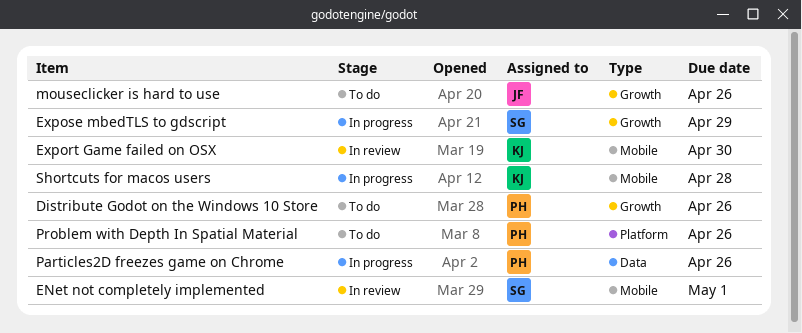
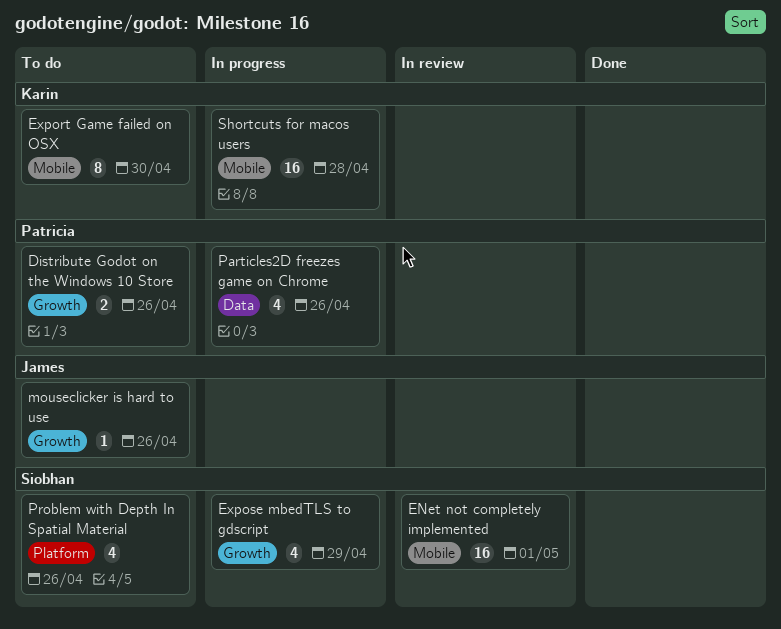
Export Game failed on OSX, status: In review -> To do
Problem with Depth In Spatial Material, owner: Patricia -> Siobhan

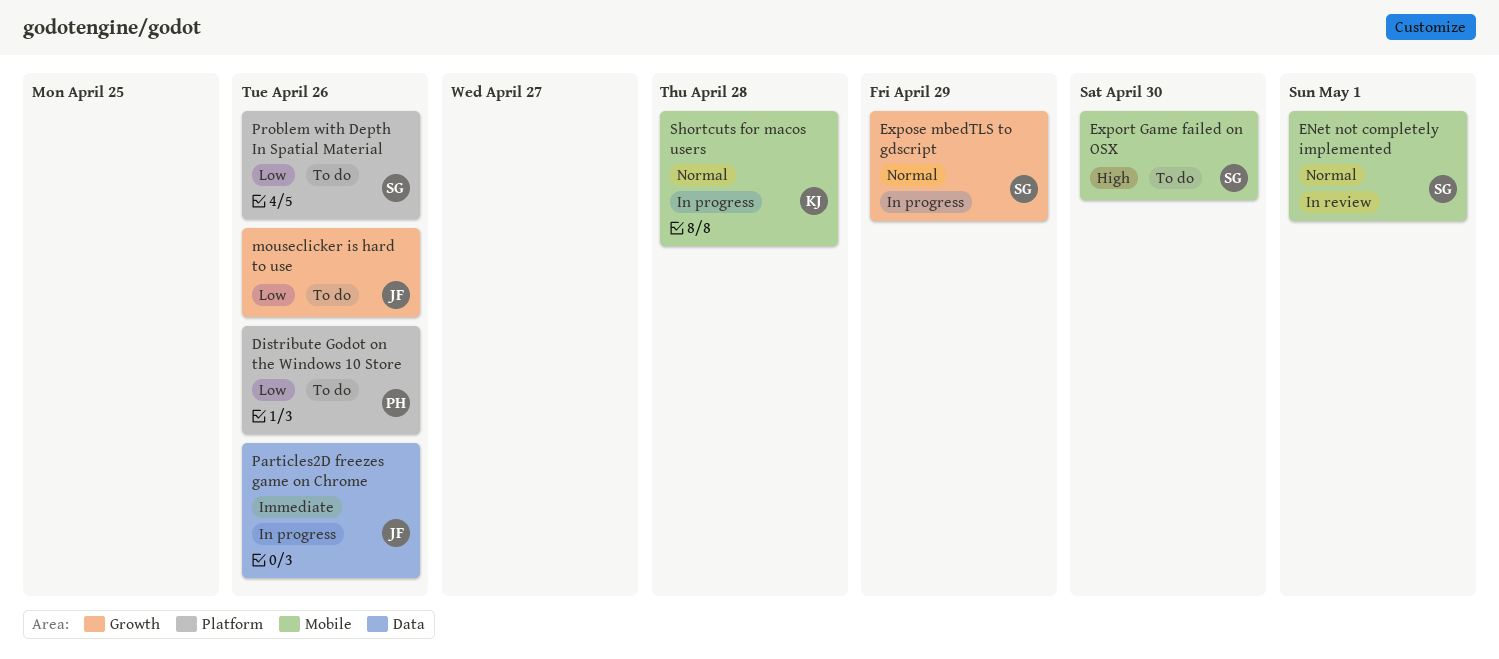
Distribute Godot on the Windows 10 Store, label: Growth -> Platform
Export Game failed on OSX, owner: Karin -> Siobhan
Particles2D freezes game on Chrome, owner: Patricia -> James

